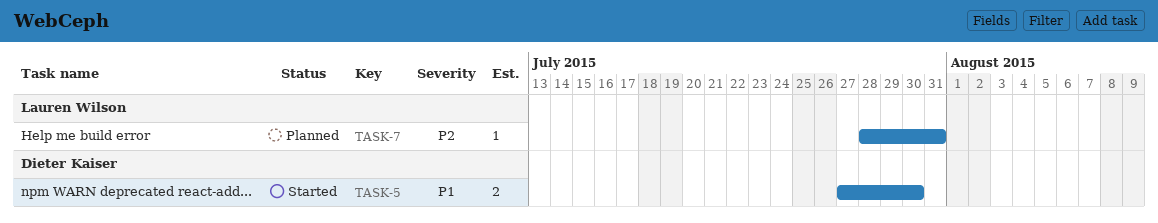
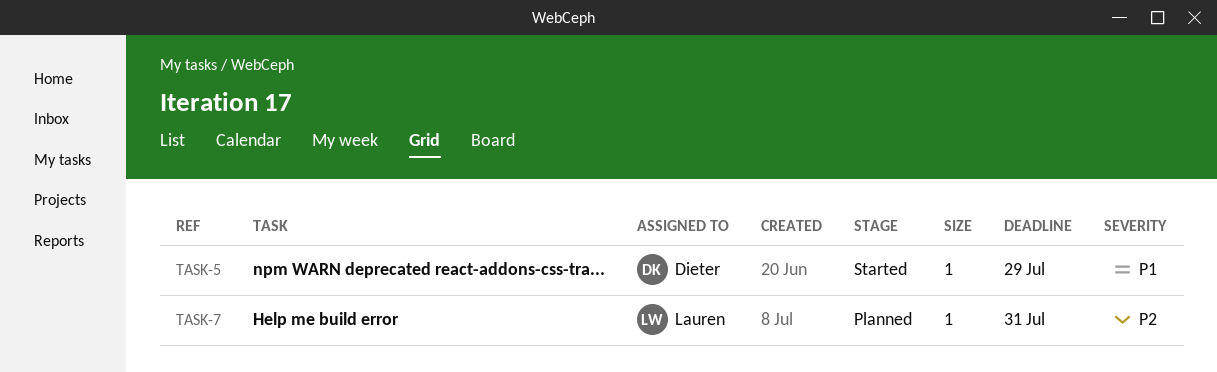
TASK-5, estimate: 2 -> 1
TASK-5, due: Jul 30 -> Jul 29

